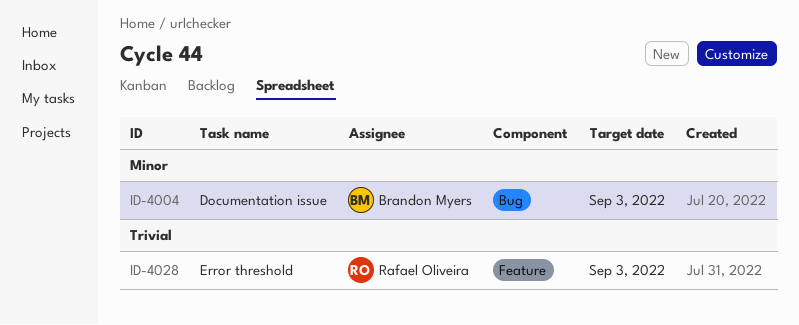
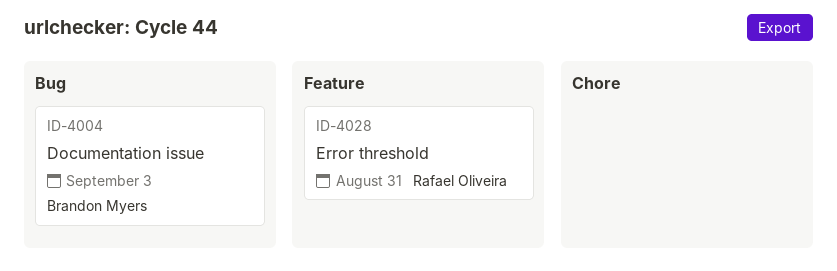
ID-4028, due: Sep 3 -> Aug 31

